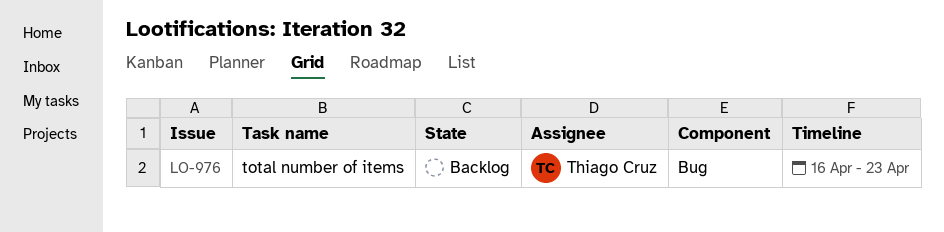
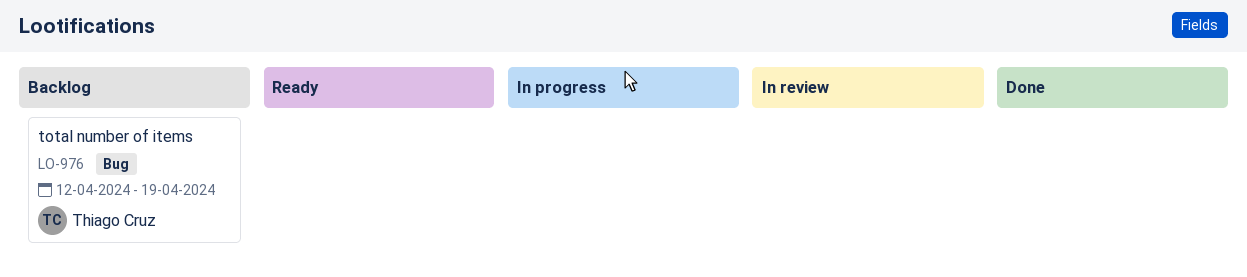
LO-976, start: Apr 16 -> Apr 12
LO-976, due: Apr 23 -> Apr 19

